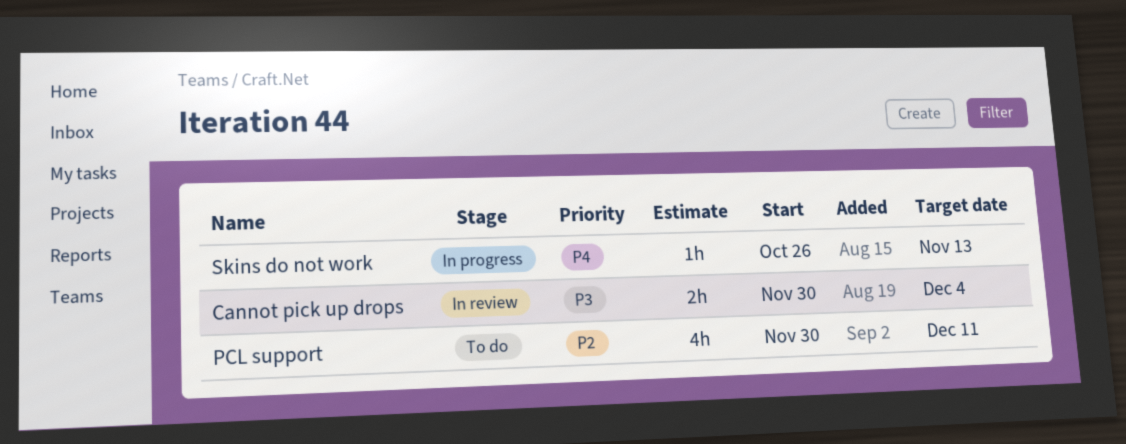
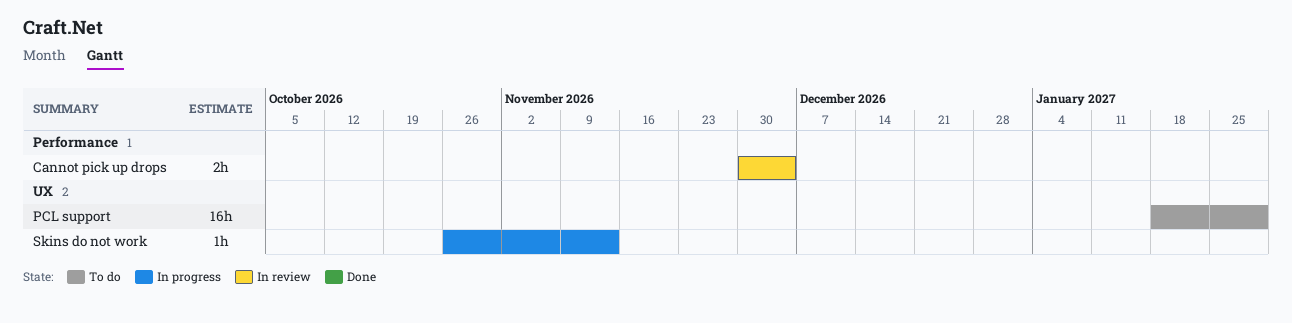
PCL support, estimate: 4h -> 16h
PCL support, start: Nov 30 -> Jan 18
PCL support, due: Dec 11 -> Jan 29

